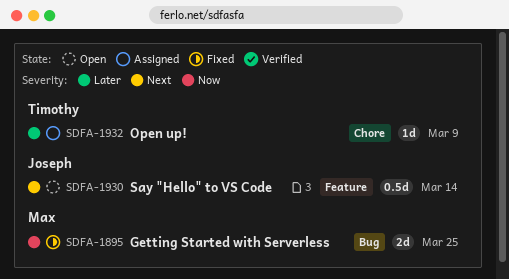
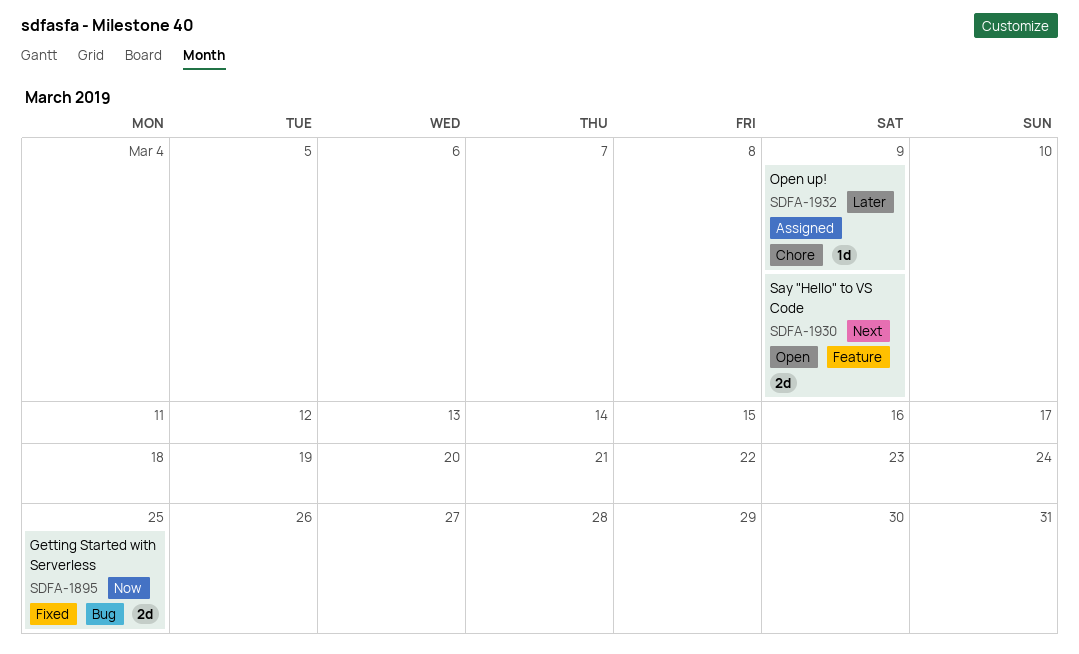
SDFA-1930, estimate: 0.5d -> 2d
SDFA-1930, due: Mar 14 -> Mar 9

